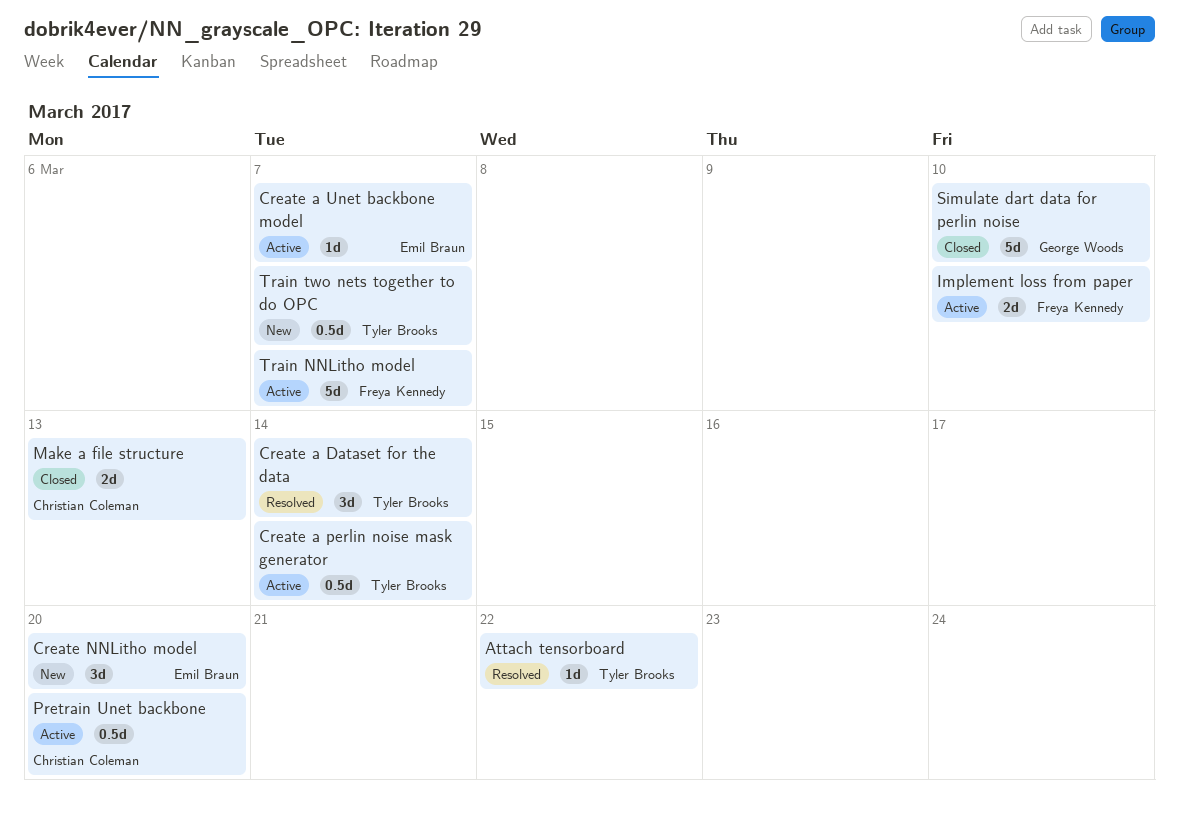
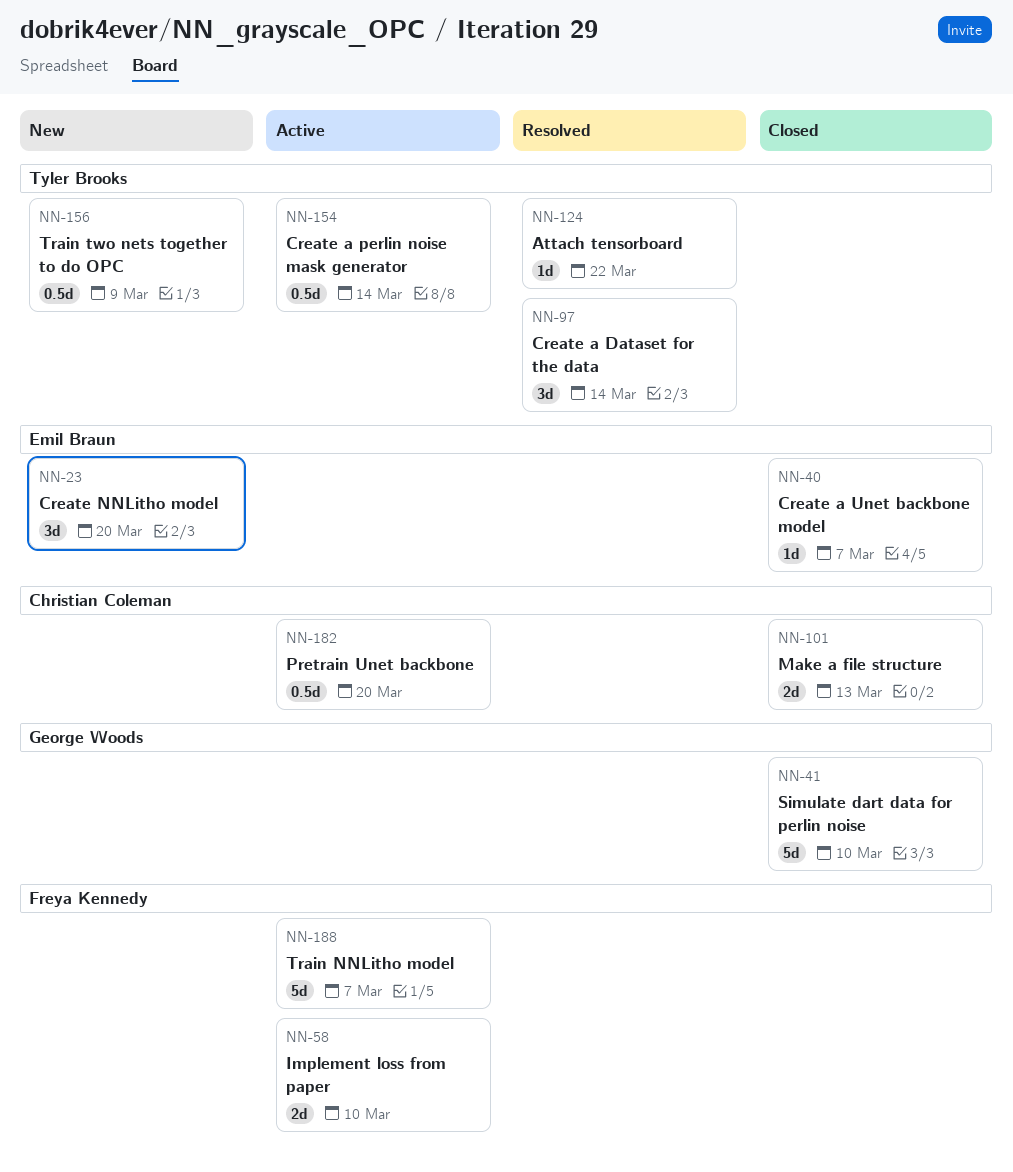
Create a Unet backbone model, status: Active -> Closed
Train two nets together to do OPC, due: Mar 7 -> Mar 9

